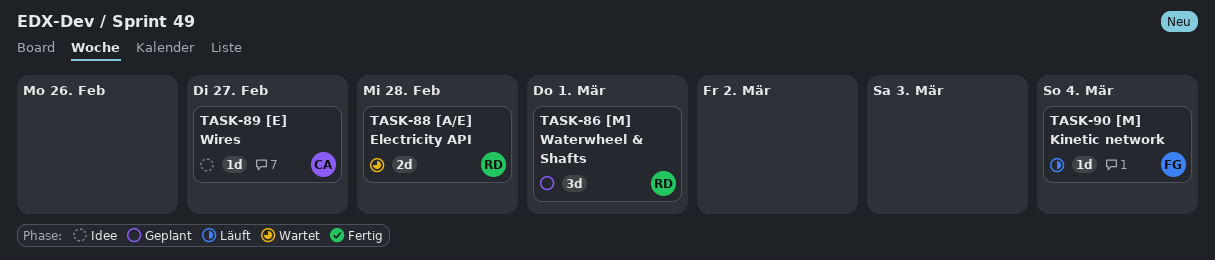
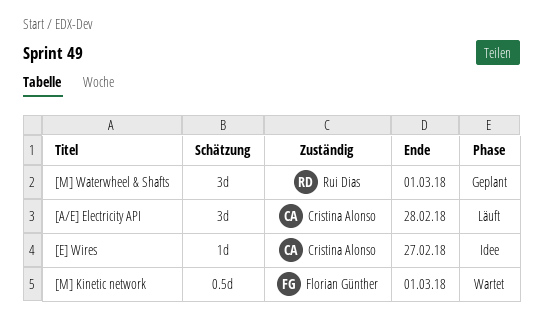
[A/E] Electricity API, status: Wartet -> Läuft
[A/E] Electricity API, owner: Rui Dias -> Cristina Alonso
[A/E] Electricity API, estimate: 2d -> 3d
[M] Kinetic network, status: Läuft -> Wartet
[M] Kinetic network, estimate: 1d -> 0.5d
[M] Kinetic network, due: Mar 4 -> Mar 1

